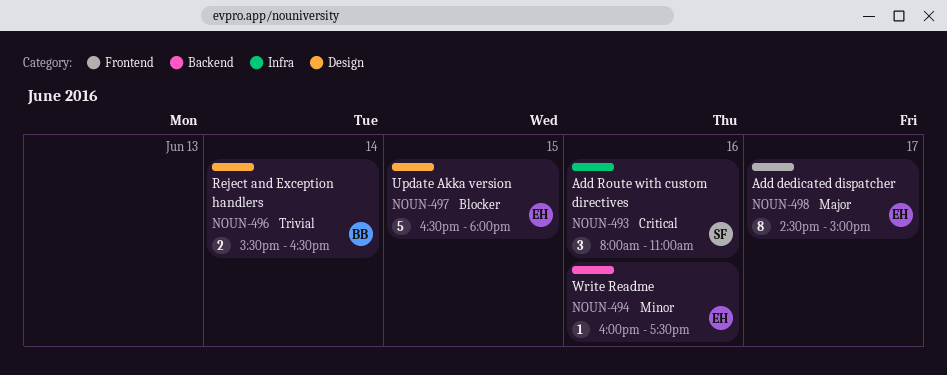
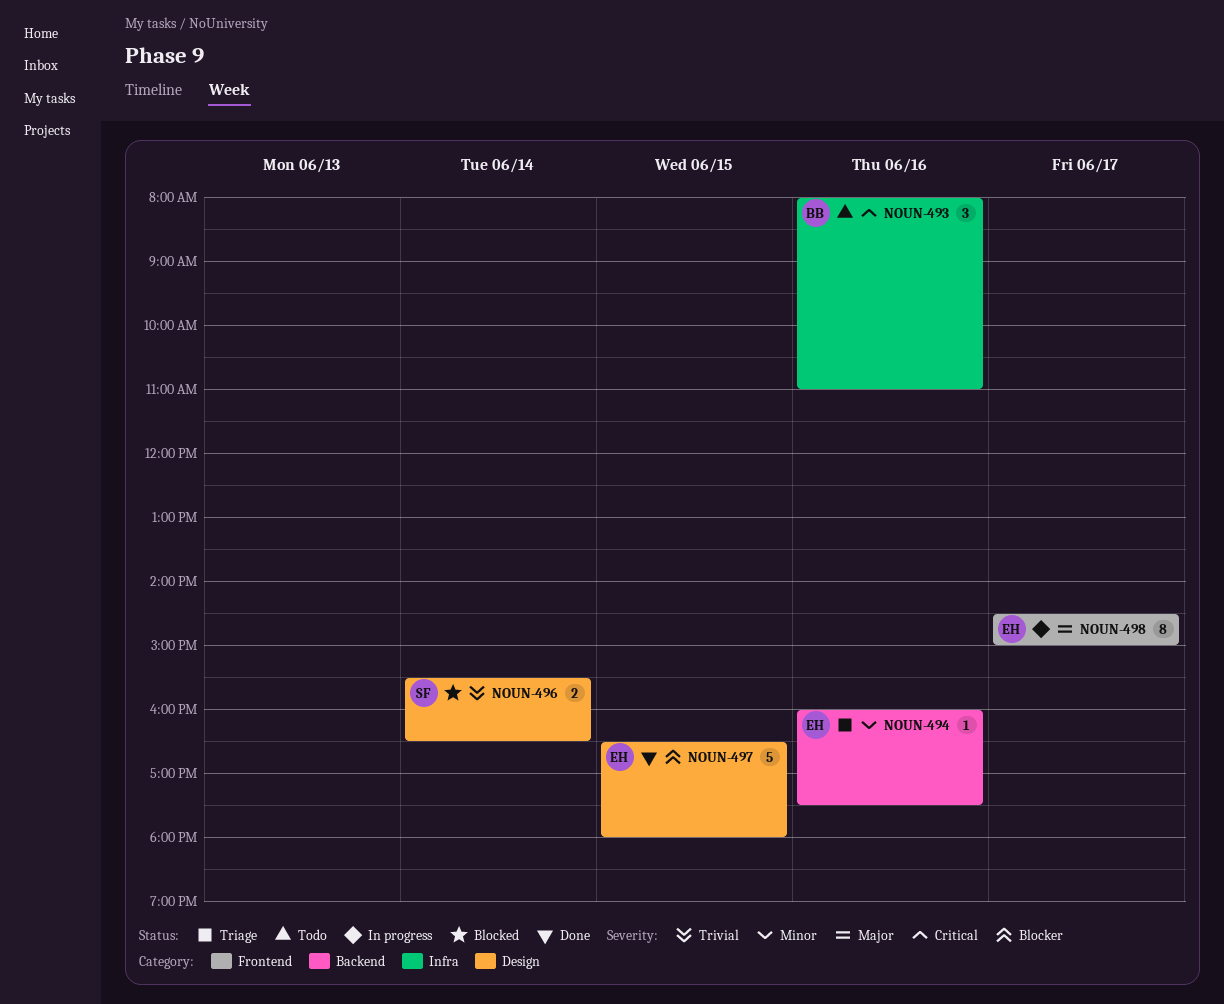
NOUN-493, owner: SF -> BB
NOUN-496, owner: BB -> SF

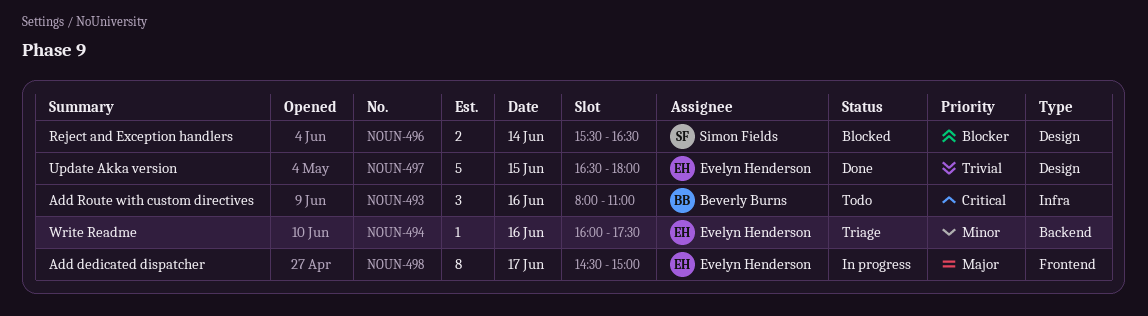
NOUN-496, priority: Trivial -> Blocker
NOUN-497, priority: Blocker -> Trivial

